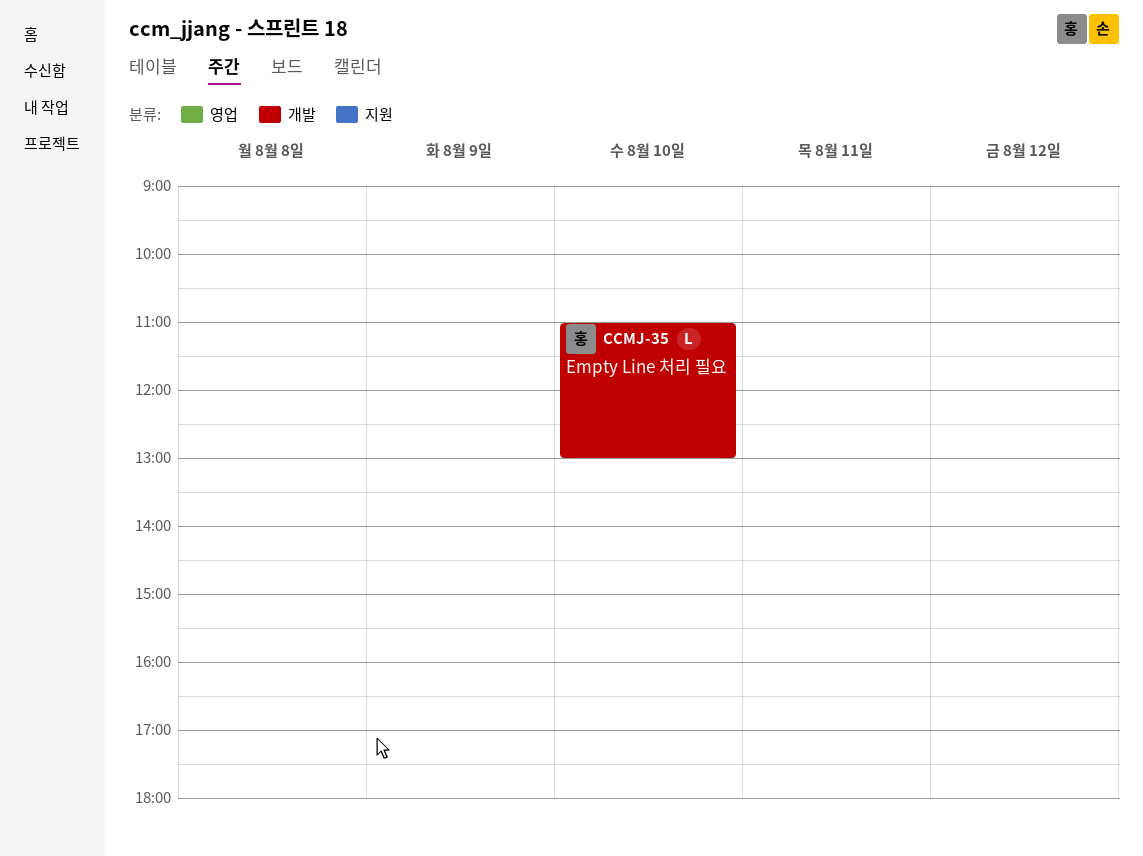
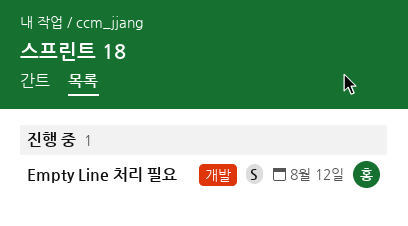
Empty Line 처리 필요, estimate: L -> S
Empty Line 처리 필요, day: Aug 10 -> Aug 12

